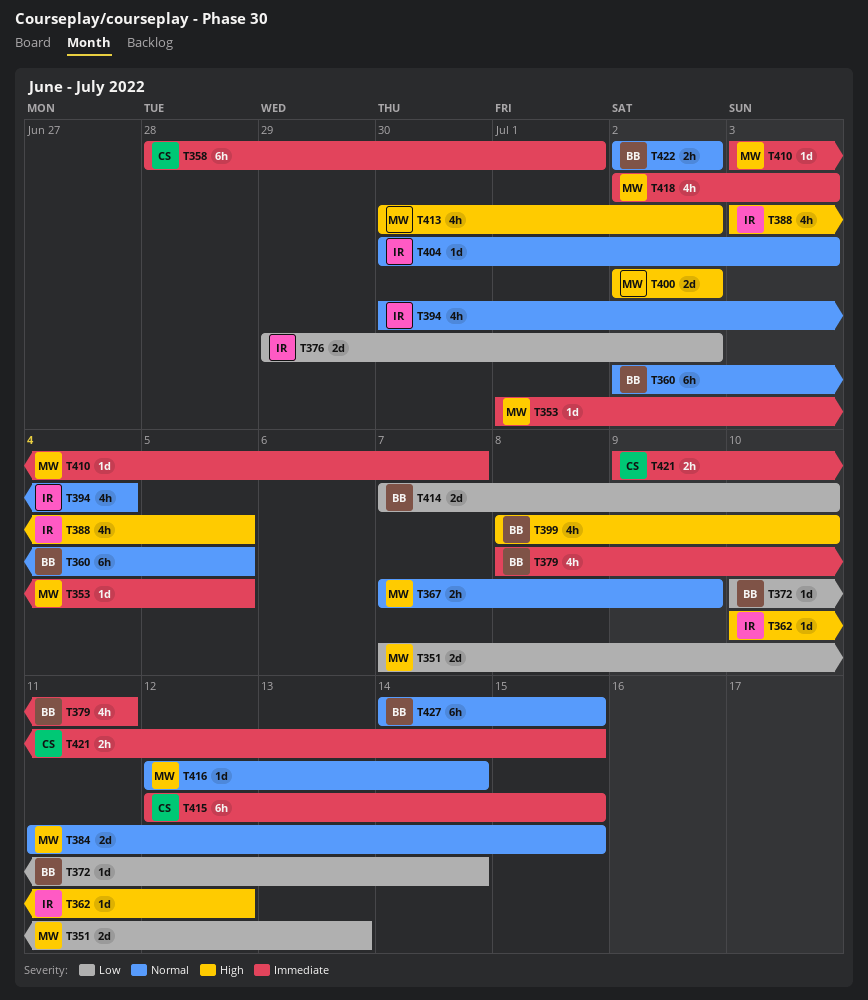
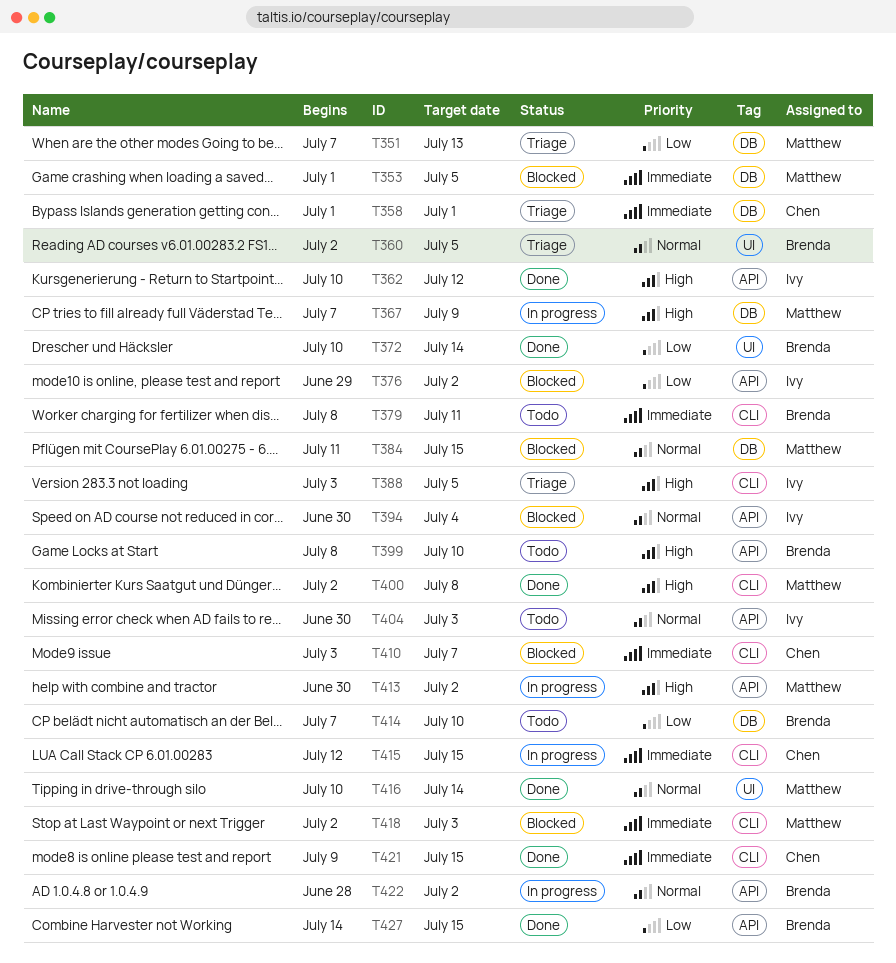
T358, start: Jun 28 -> Jul 1
T367, priority: Normal -> High
T400, due: Jul 2 -> Jul 8
T410, owner: Matthew -> Chen
T416, start: Jul 12 -> Jul 10
T422, start: Jul 2 -> Jun 28
T427, priority: Normal -> Low

